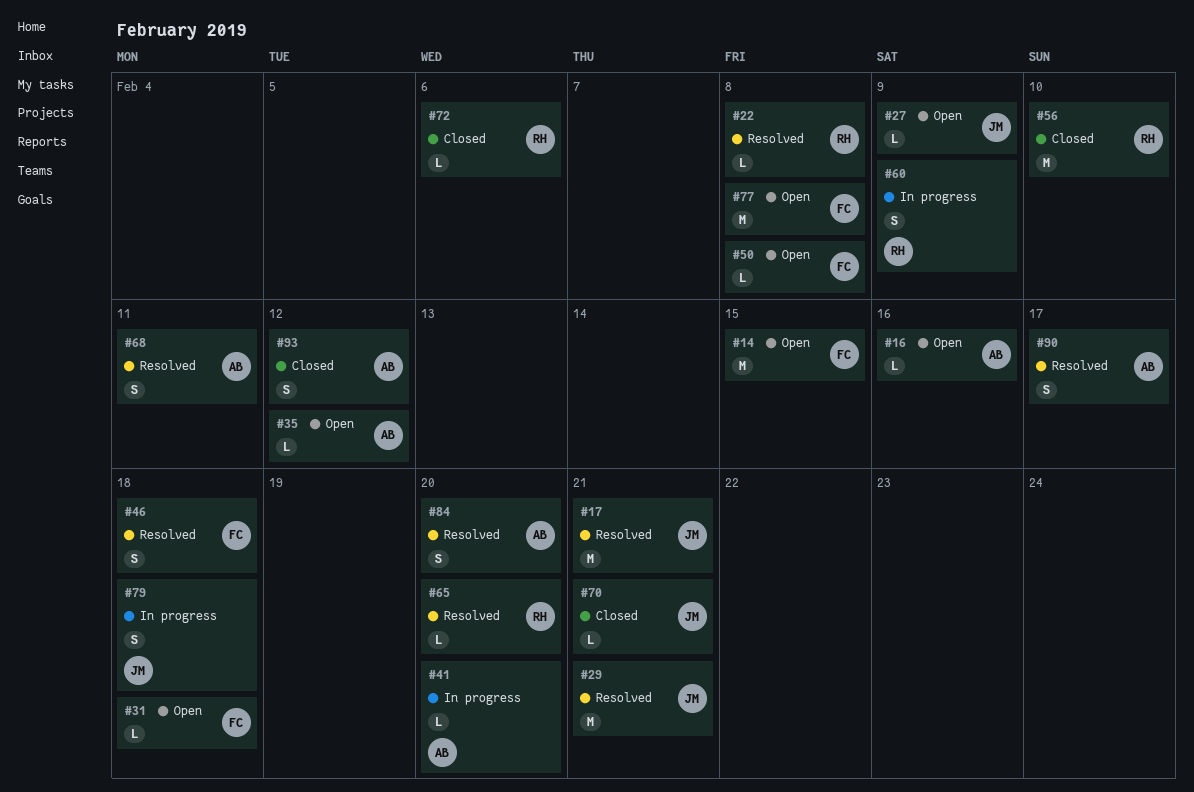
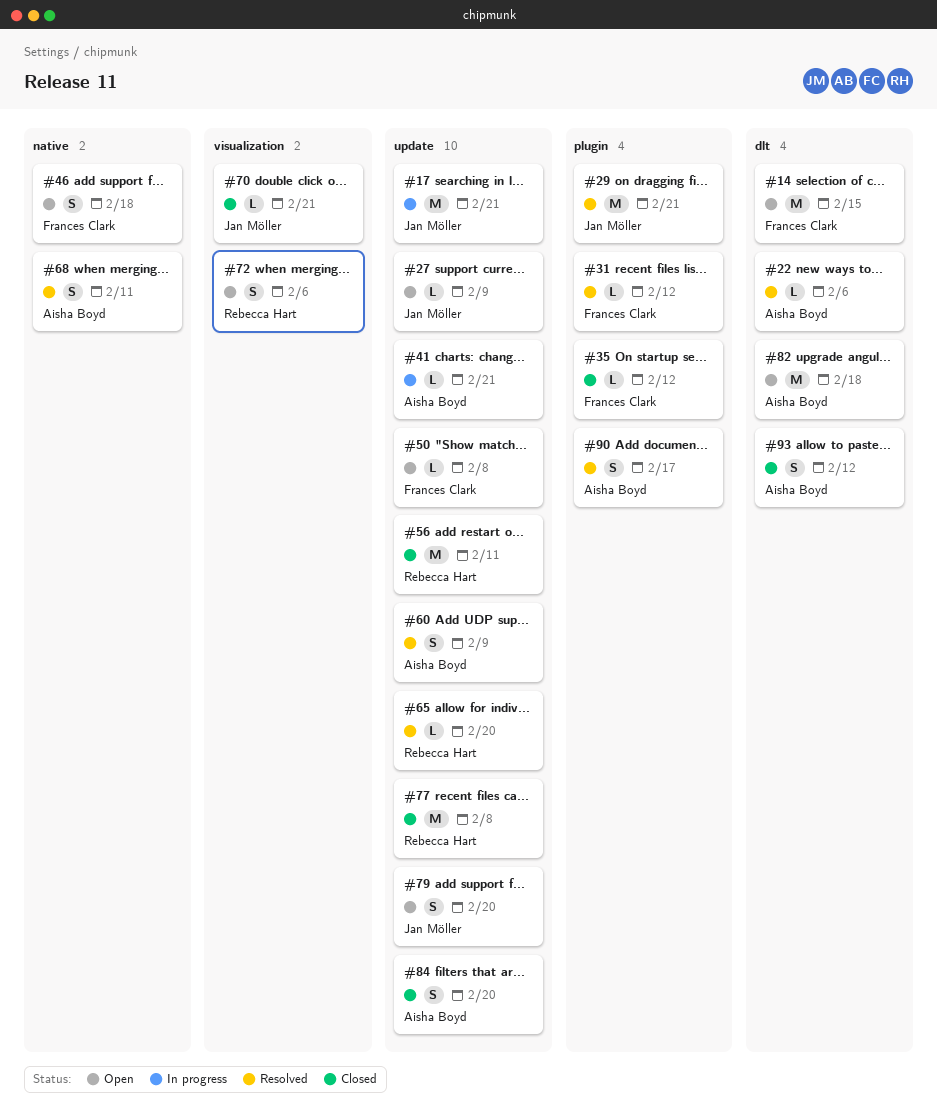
#16: present -> none
#17, status: Resolved -> In progress
#22, owner: Rebecca Hart -> Aisha Boyd
#22, due: Feb 8 -> Feb 6
#31, status: Open -> Resolved
#31, due: Feb 18 -> Feb 12
#35, status: Open -> Closed
#35, owner: Aisha Boyd -> Frances Clark
#41, due: Feb 20 -> Feb 21
#46, status: Resolved -> Open
#56, due: Feb 10 -> Feb 11
#60, status: In progress -> Resolved
#60, owner: Rebecca Hart -> Aisha Boyd
#72, status: Closed -> Open
#72, estimate: L -> S
#77, status: Open -> Closed
#77, owner: Frances Clark -> Rebecca Hart
#79, status: In progress -> Open
#79, due: Feb 18 -> Feb 20
#82: none -> present
#84, status: Resolved -> Closed

